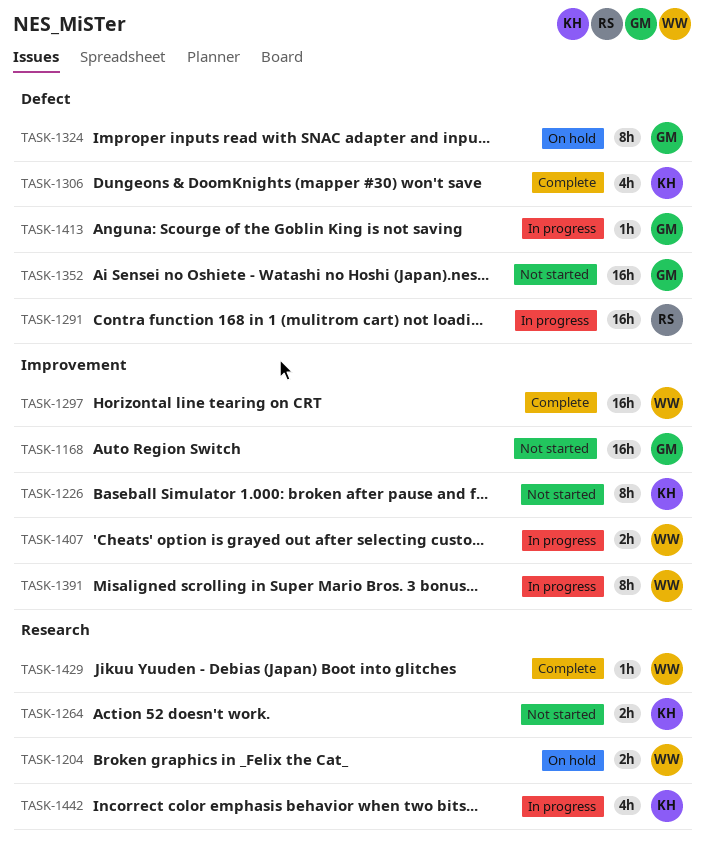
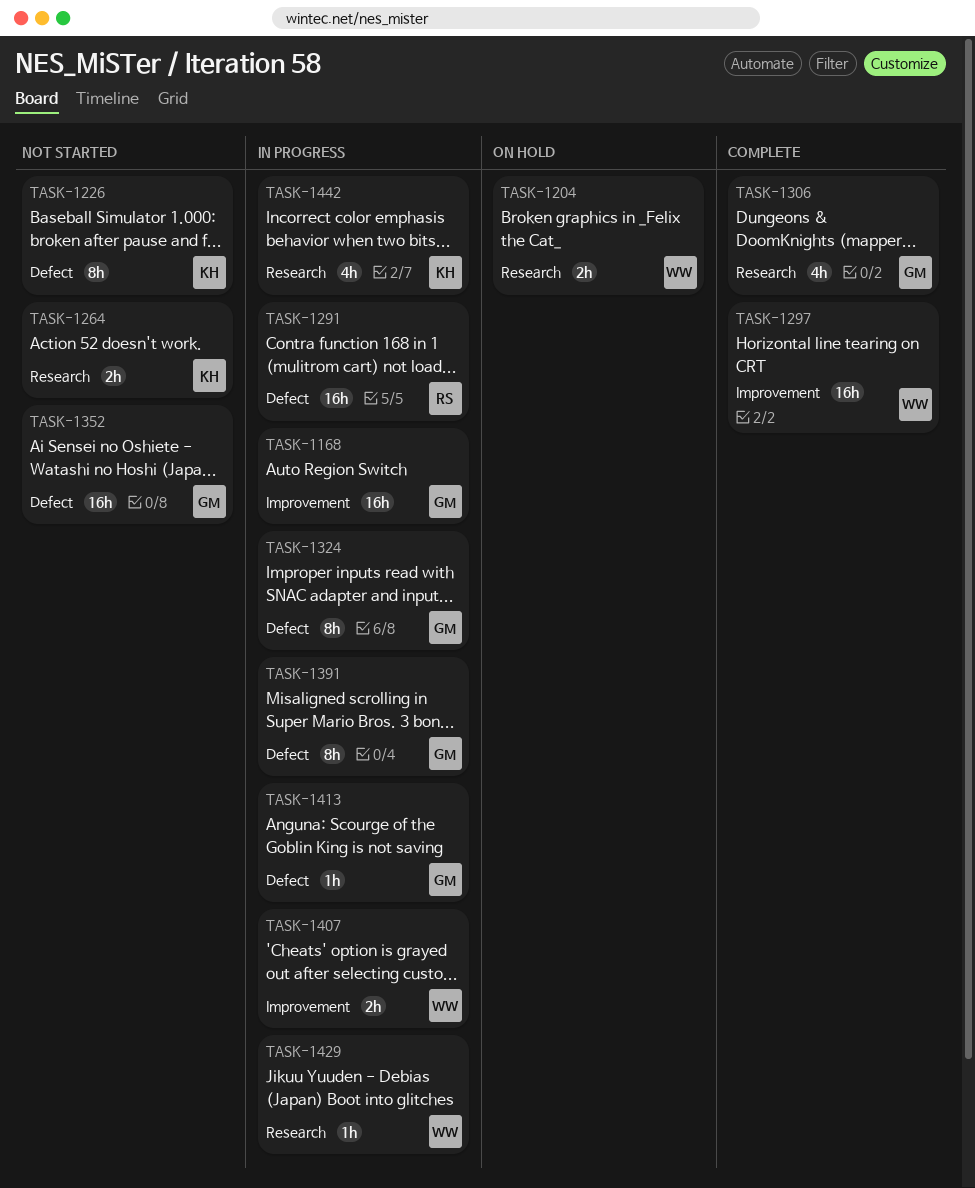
TASK-1168, status: Not started -> In progress
TASK-1226, label: Improvement -> Defect
TASK-1306, owner: KH -> GM
TASK-1306, label: Defect -> Research
TASK-1324, status: On hold -> In progress
TASK-1391, owner: WW -> GM
TASK-1391, label: Improvement -> Defect
TASK-1429, status: Complete -> In progress

